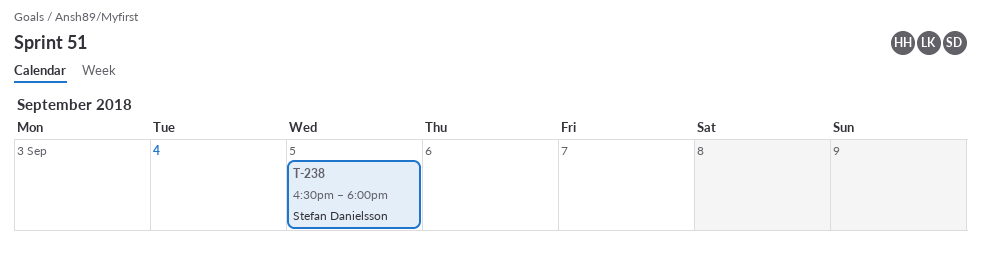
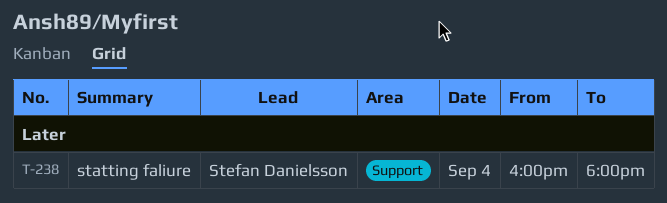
T-238, day: Sep 5 -> Sep 4
T-238, begins: 16:30 -> 16:00

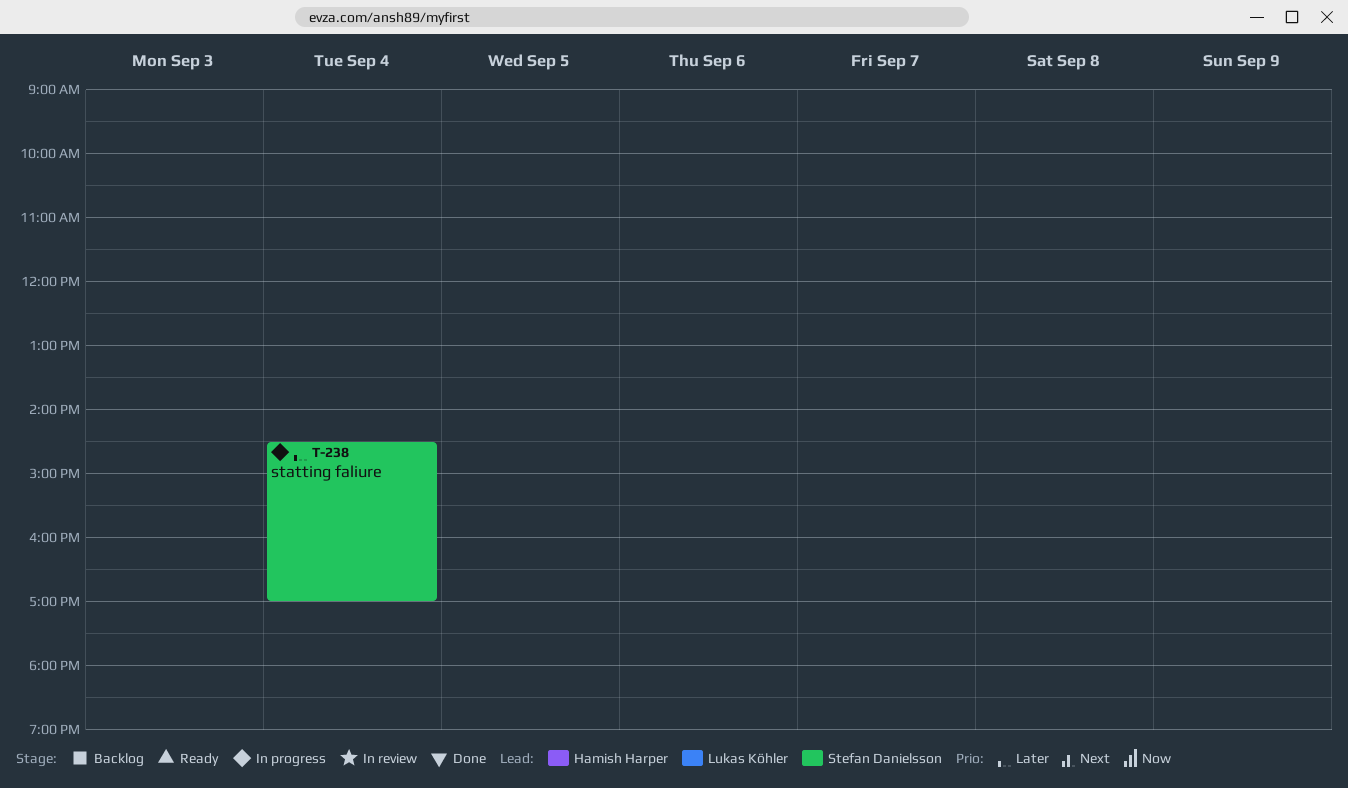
T-238, begins: 16:00 -> 14:30
T-238, ends: 18:00 -> 17:00

